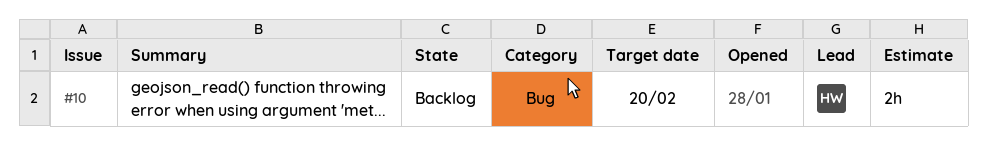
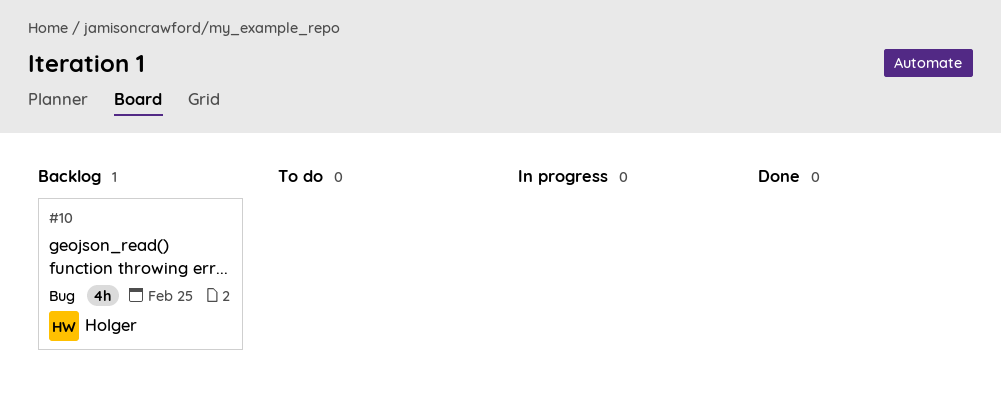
#10, estimate: 2h -> 4h
#10, due: Feb 20 -> Feb 25

